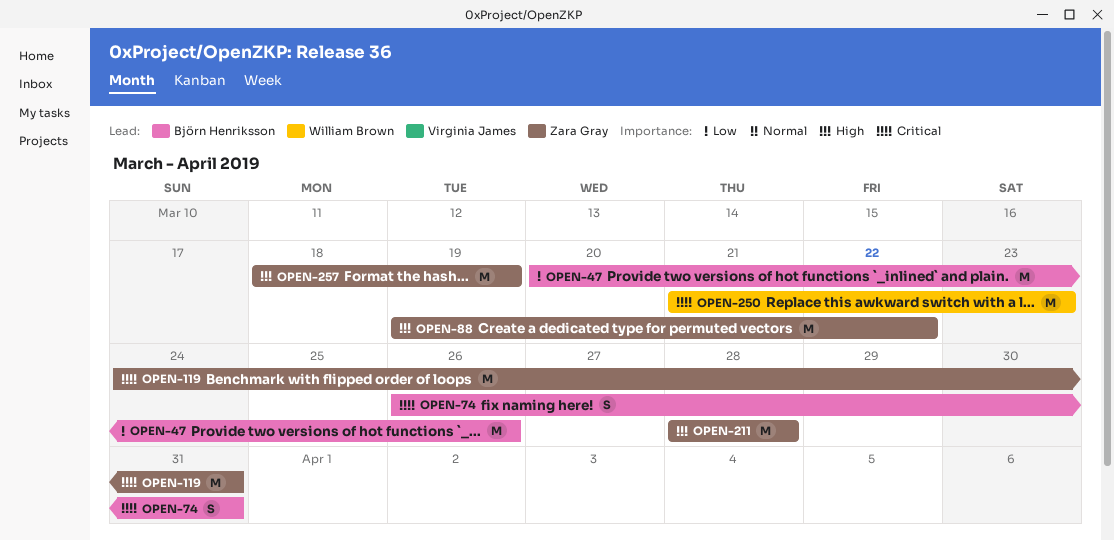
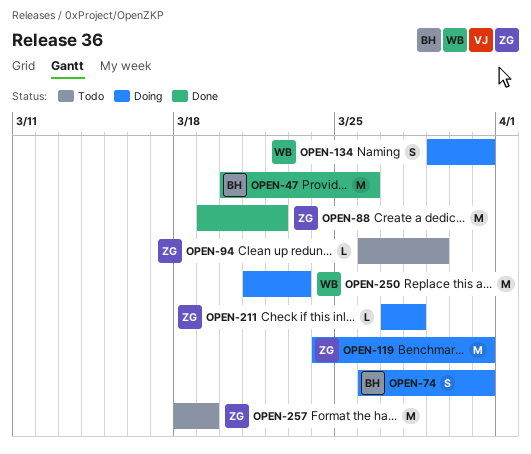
OPEN-94: none -> present
OPEN-134: none -> present
OPEN-211, estimate: M -> L
OPEN-211, start: Mar 28 -> Mar 27

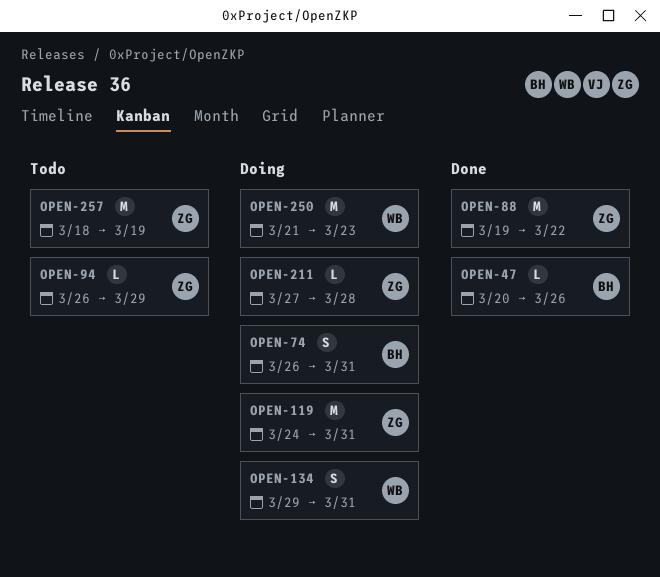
OPEN-47, estimate: M -> L

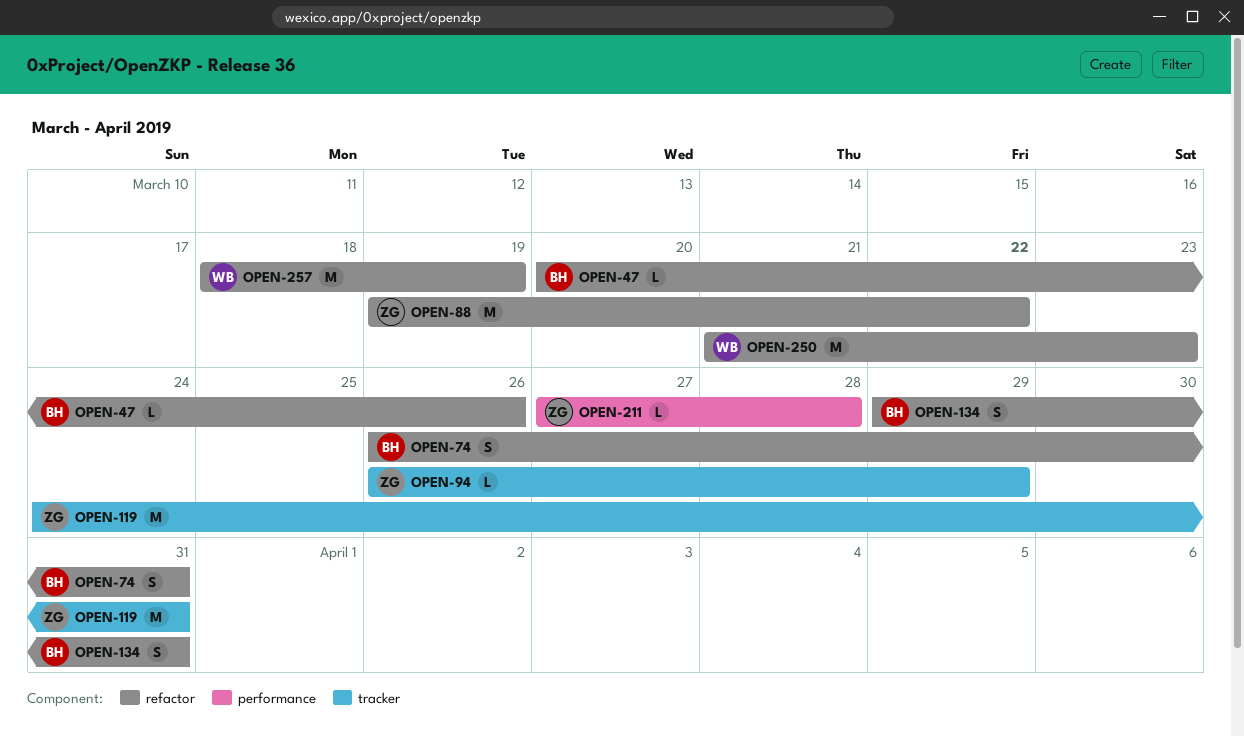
OPEN-134, owner: WB -> BH
OPEN-257, owner: ZG -> WB

